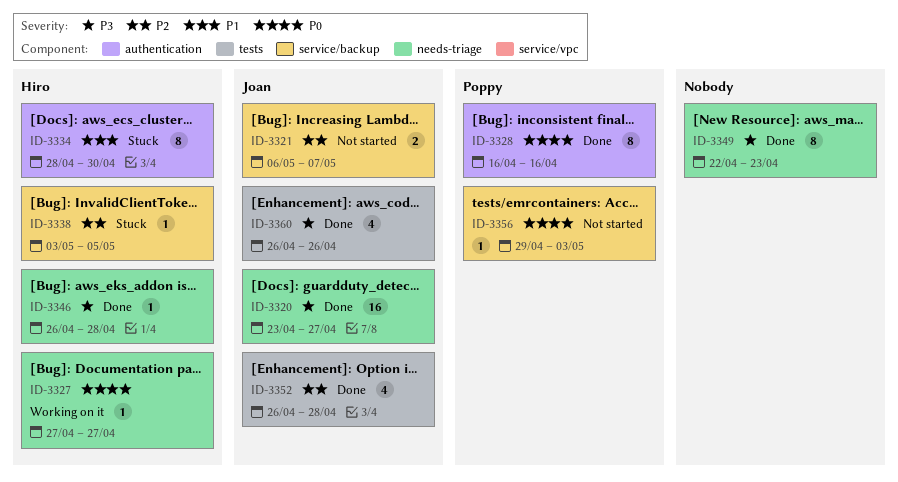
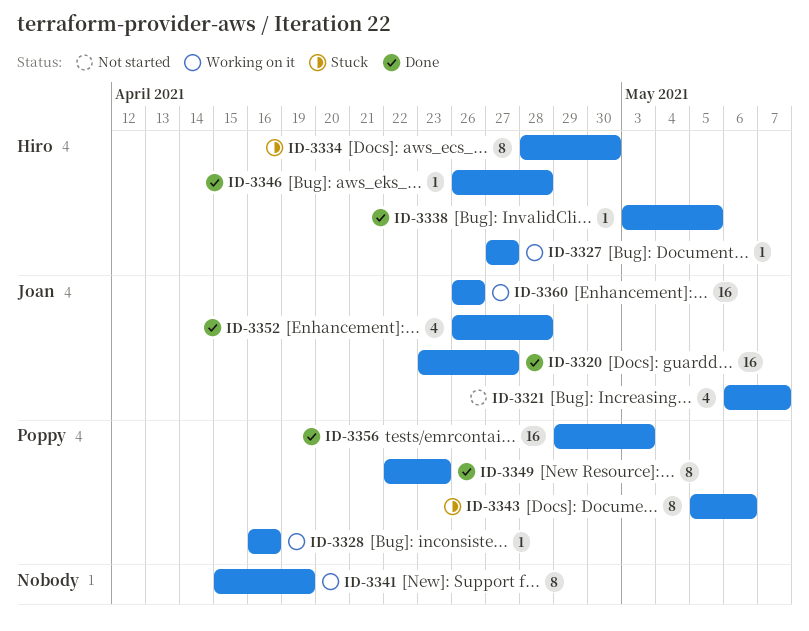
ID-3321, estimate: 2 -> 4
ID-3328, status: Done -> Working on it
ID-3328, estimate: 8 -> 1
ID-3338, status: Stuck -> Done
ID-3341: none -> present
ID-3343: none -> present
ID-3349, owner: none -> Poppy
ID-3356, status: Not started -> Done
ID-3356, estimate: 1 -> 16
ID-3360, status: Done -> Working on it
ID-3360, estimate: 4 -> 16

